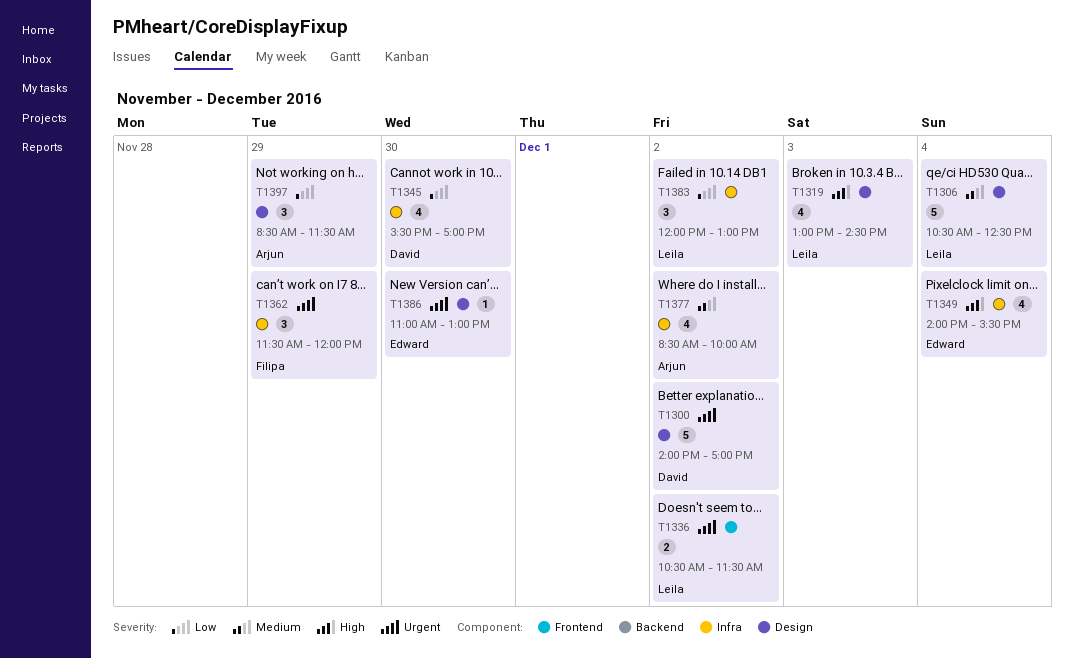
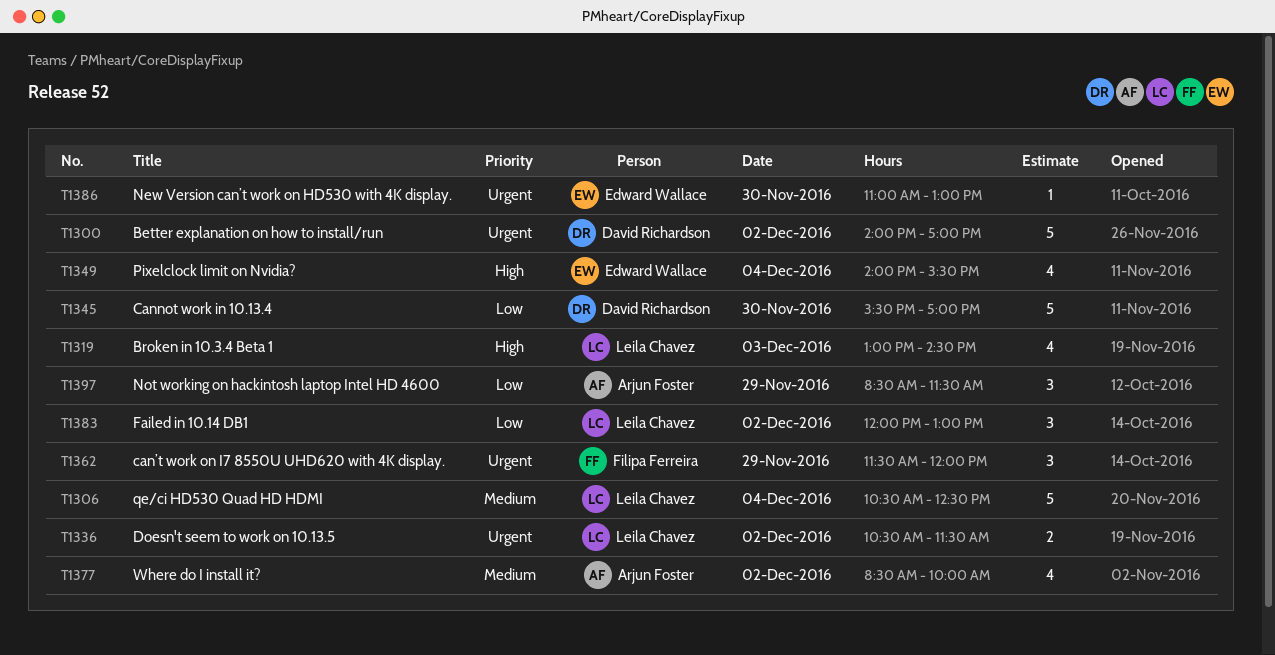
T1345, estimate: 4 -> 5

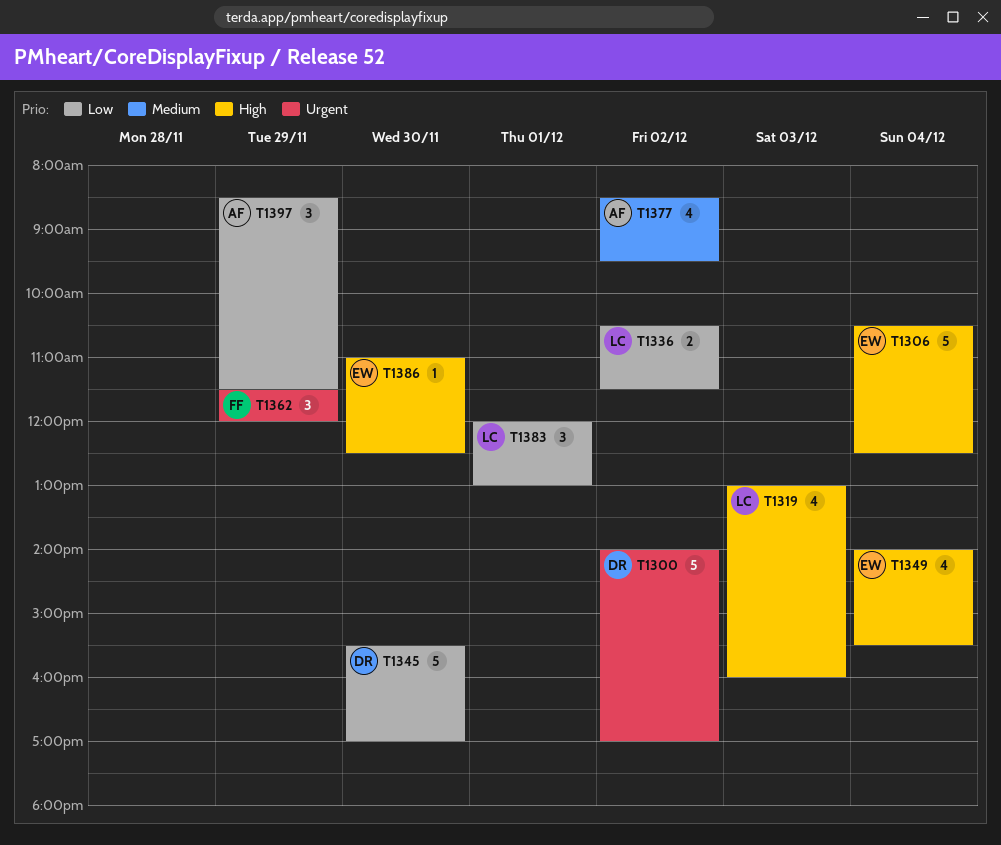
T1306, owner: Leila Chavez -> Edward Wallace
T1306, priority: Medium -> High
T1319, ends: 14:30 -> 16:00
T1336, priority: Urgent -> Low
T1377, ends: 10:00 -> 09:30
T1383, day: Dec 2 -> Dec 1
T1386, priority: Urgent -> High
T1386, ends: 13:00 -> 12:30

